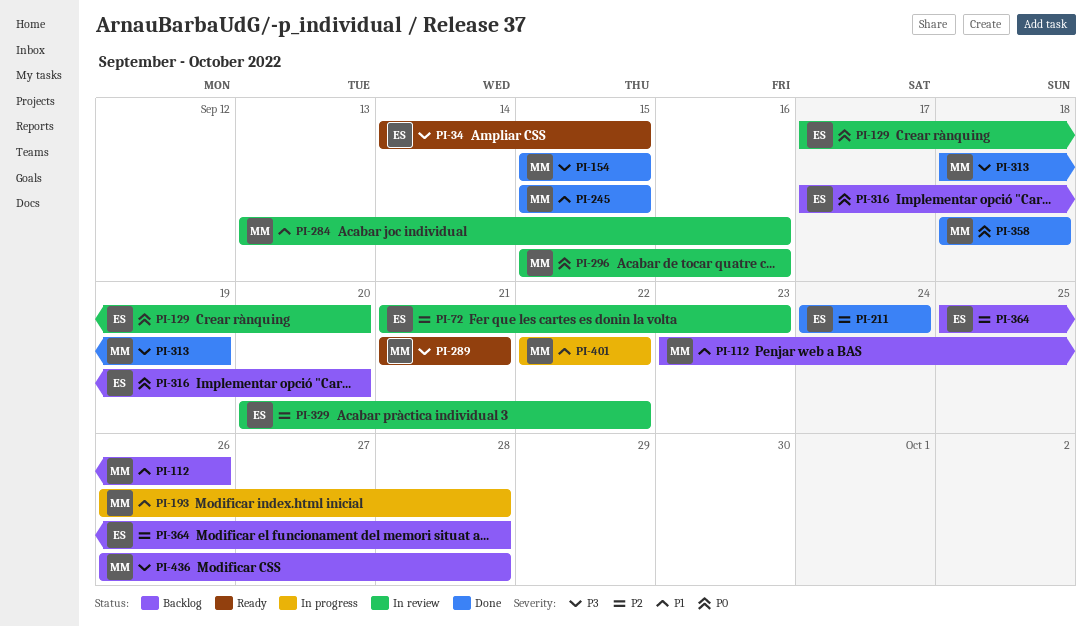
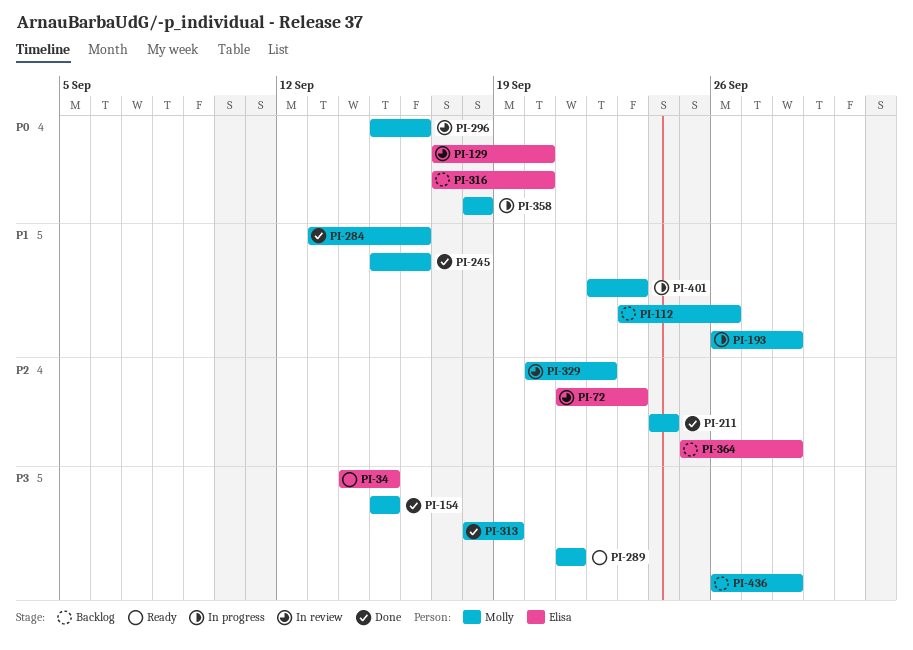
PI-211, owner: Elisa -> Molly
PI-245, due: Sep 15 -> Sep 16
PI-284, status: In review -> Done
PI-329, owner: Elisa -> Molly
PI-358, status: Done -> In progress
PI-401, due: Sep 22 -> Sep 23

